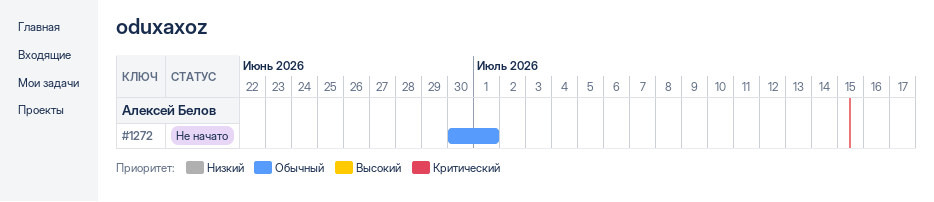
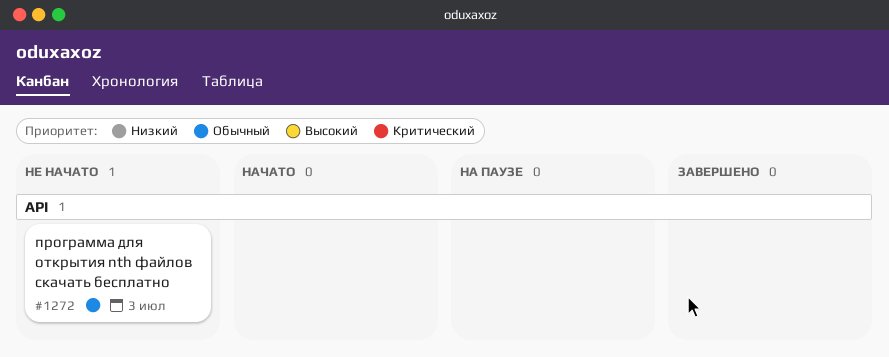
#1272, due: Jul 1 -> Jul 3

